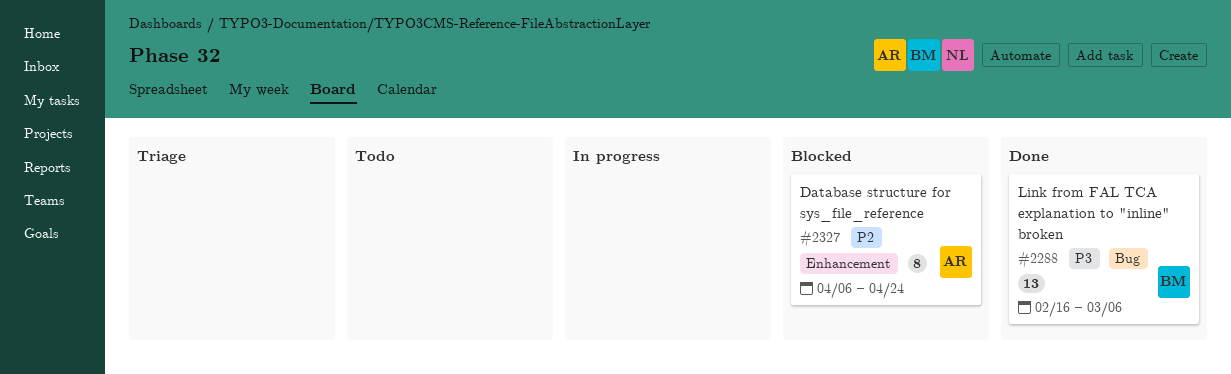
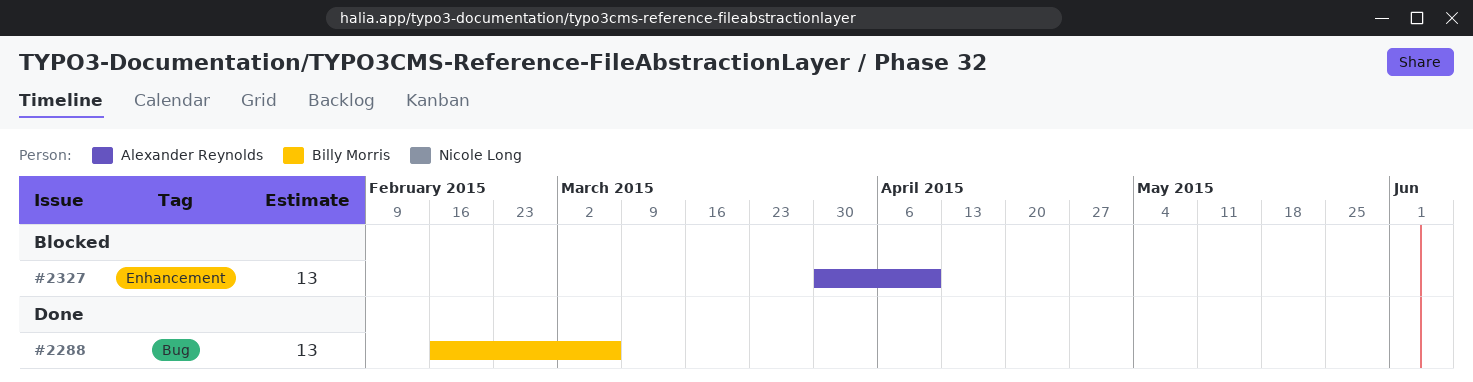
#2327, estimate: 8 -> 13
#2327, start: Apr 6 -> Mar 30
#2327, due: Apr 24 -> Apr 10

